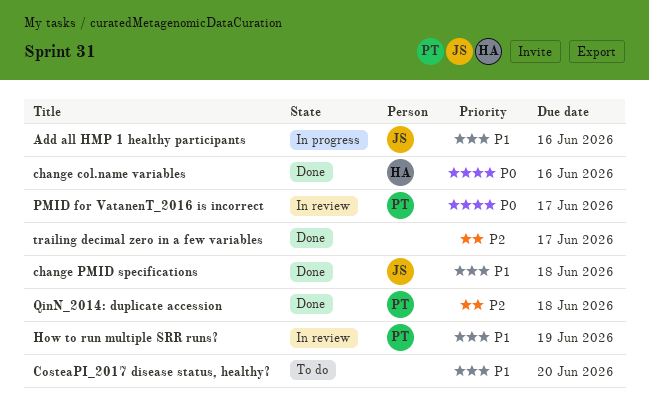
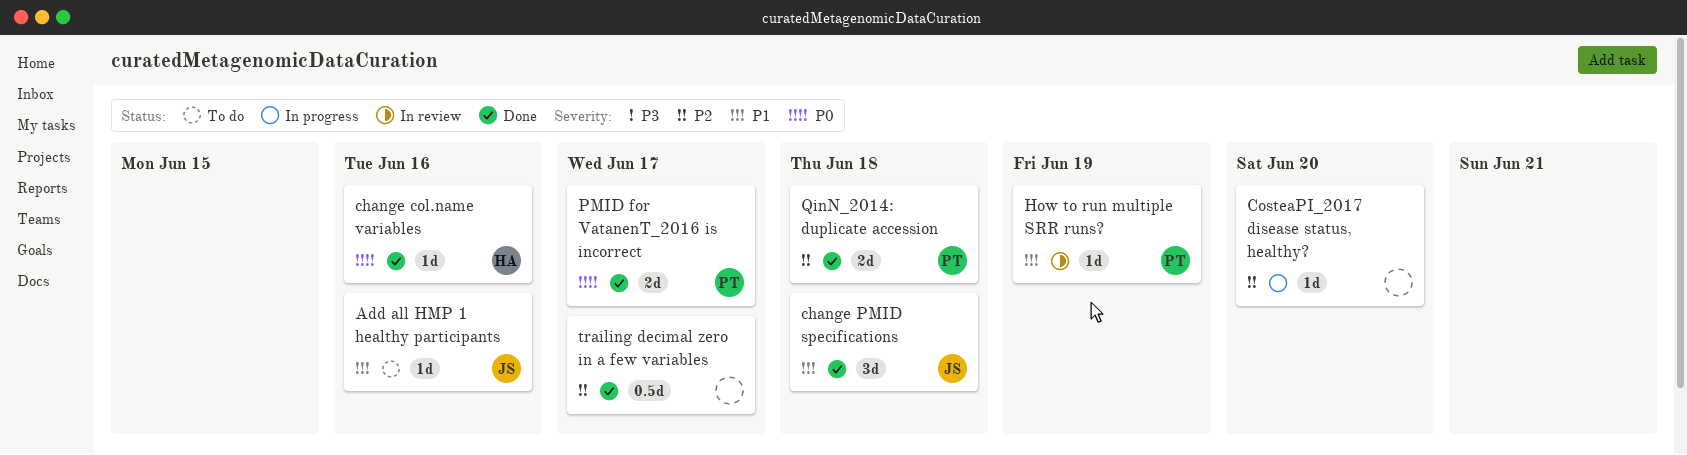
Add all HMP 1 healthy participants, status: In progress -> To do
CosteaPI_2017 disease status, healthy?, status: To do -> In progress
CosteaPI_2017 disease status, healthy?, priority: P1 -> P2
PMID for VatanenT_2016 is incorrect, status: In review -> Done

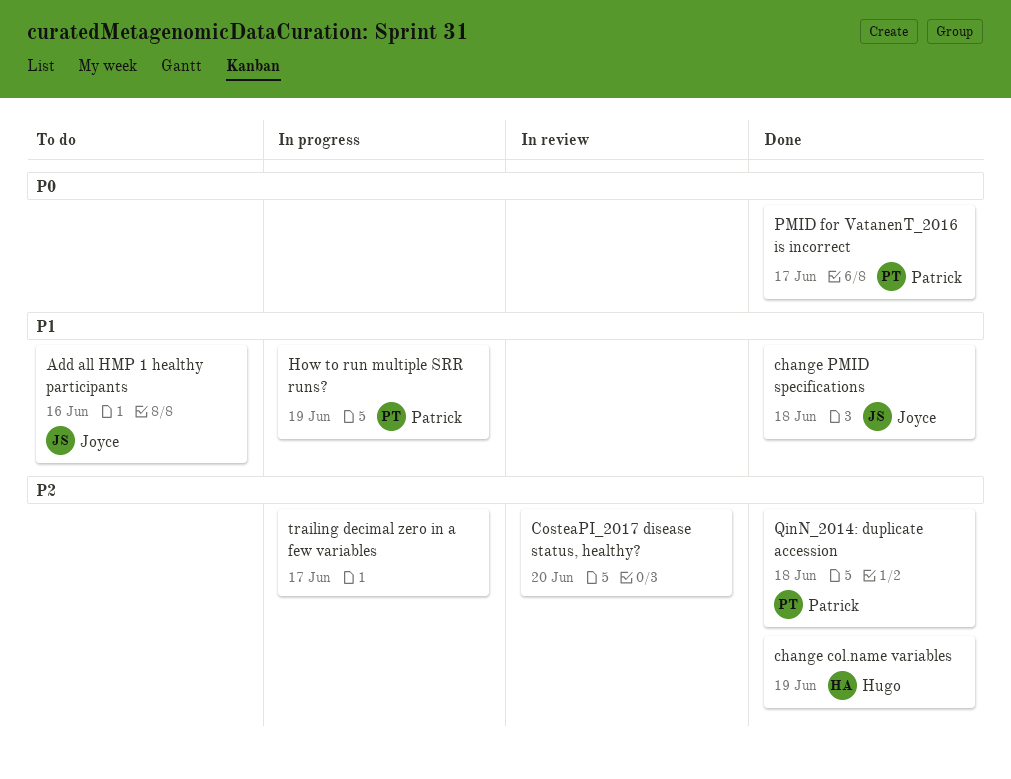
change col.name variables, priority: P0 -> P2
change col.name variables, due: Jun 16 -> Jun 19
CosteaPI_2017 disease status, healthy?, status: In progress -> In review
How to run multiple SRR runs?, status: In review -> In progress
trailing decimal zero in a few variables, status: Done -> In progress

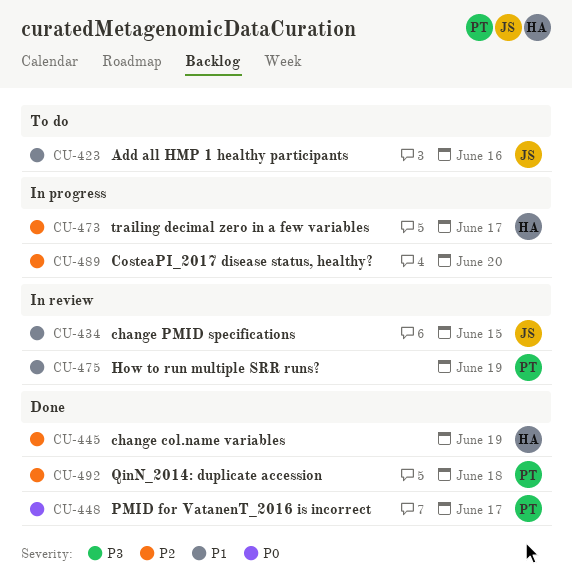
change PMID specifications, status: Done -> In review
change PMID specifications, due: Jun 18 -> Jun 15
CosteaPI_2017 disease status, healthy?, status: In review -> In progress
How to run multiple SRR runs?, status: In progress -> In review
trailing decimal zero in a few variables, owner: none -> Hugo

